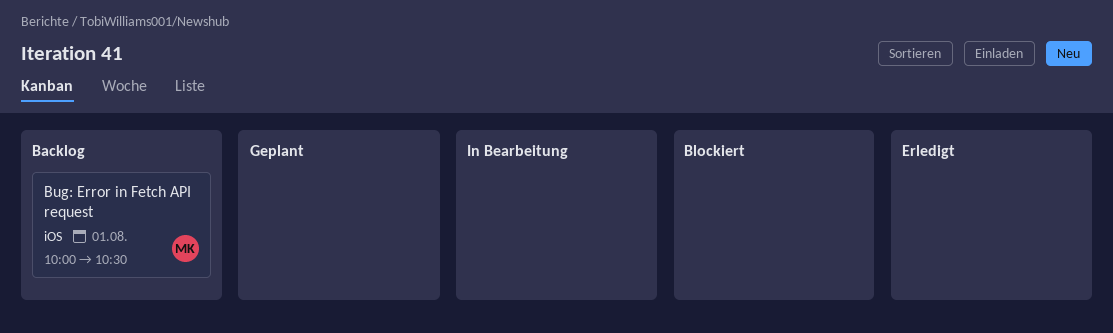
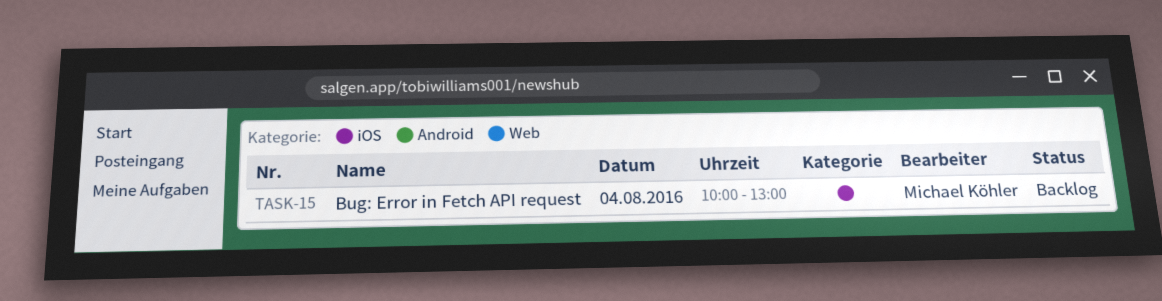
Bug: Error in Fetch API request, day: Aug 1 -> Aug 4
Bug: Error in Fetch API request, ends: 10:30 -> 13:00

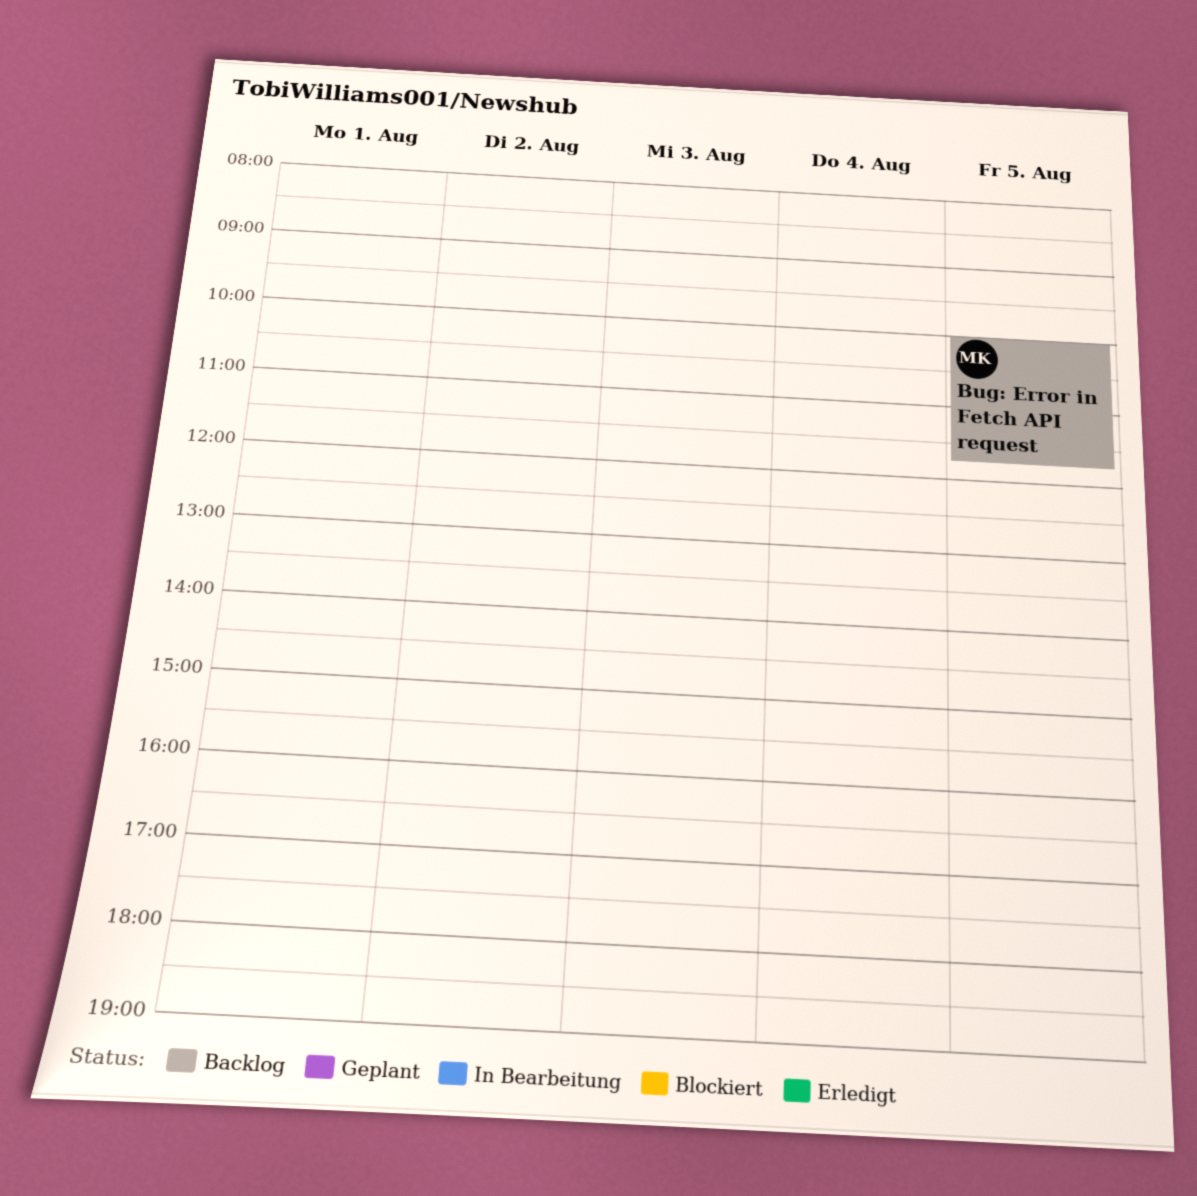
Bug: Error in Fetch API request, day: Aug 4 -> Aug 5
Bug: Error in Fetch API request, ends: 13:00 -> 11:45

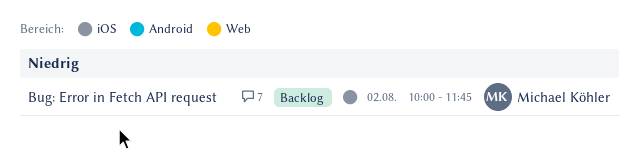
Bug: Error in Fetch API request, day: Aug 5 -> Aug 2

